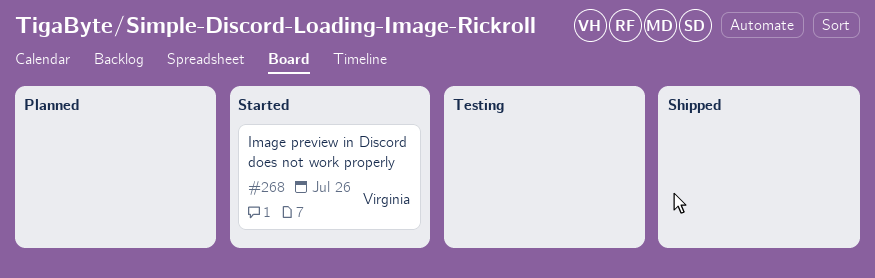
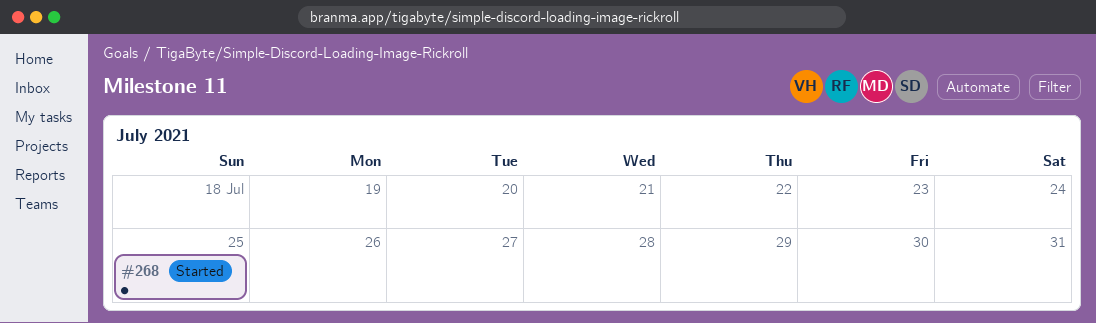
#268, due: Jul 26 -> Jul 25

